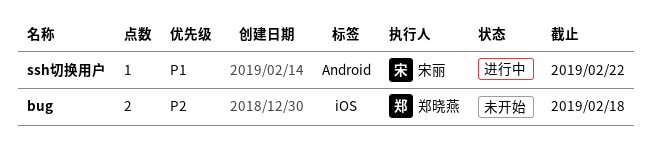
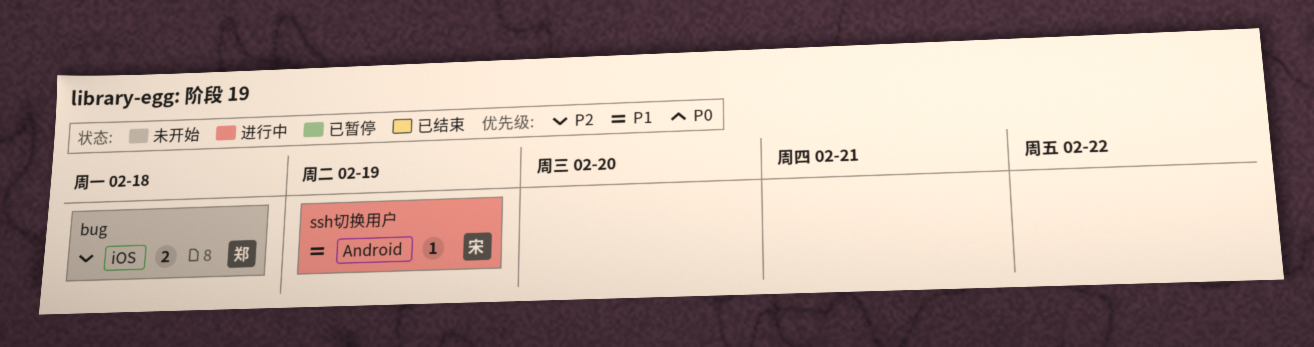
ssh切换用户, due: Feb 22 -> Feb 19

